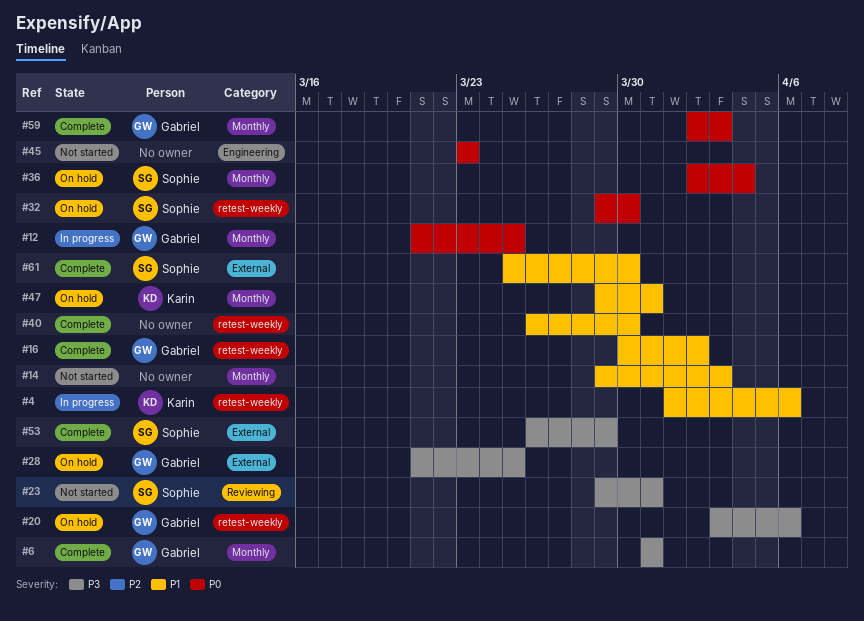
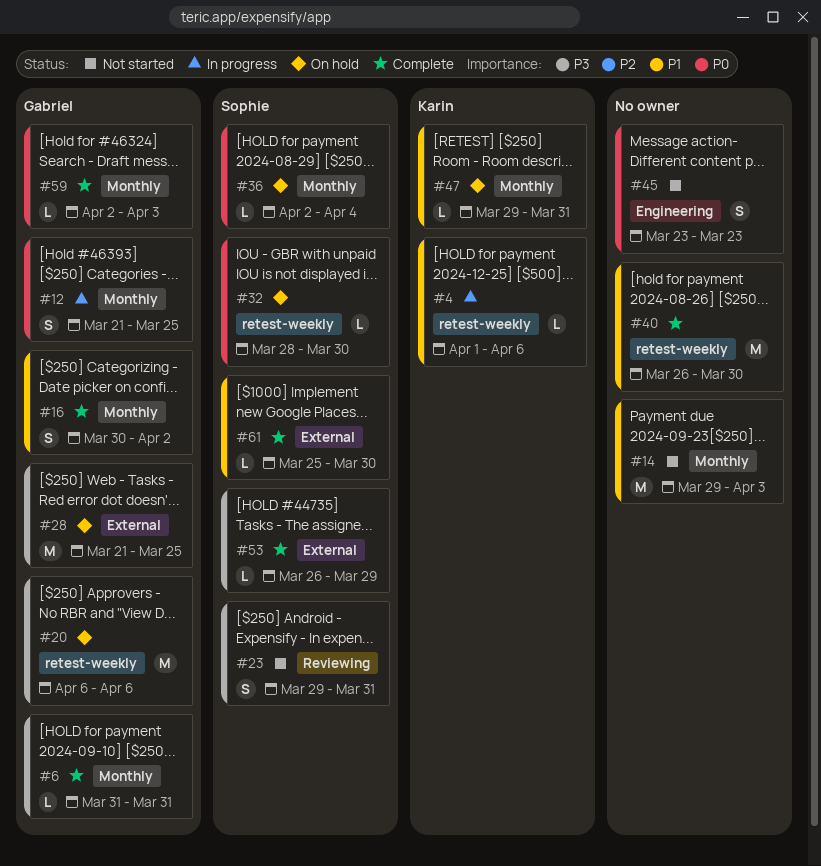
#16, label: retest-weekly -> Monthly
#20, start: Apr 3 -> Apr 6
#32, start: Mar 29 -> Mar 28

